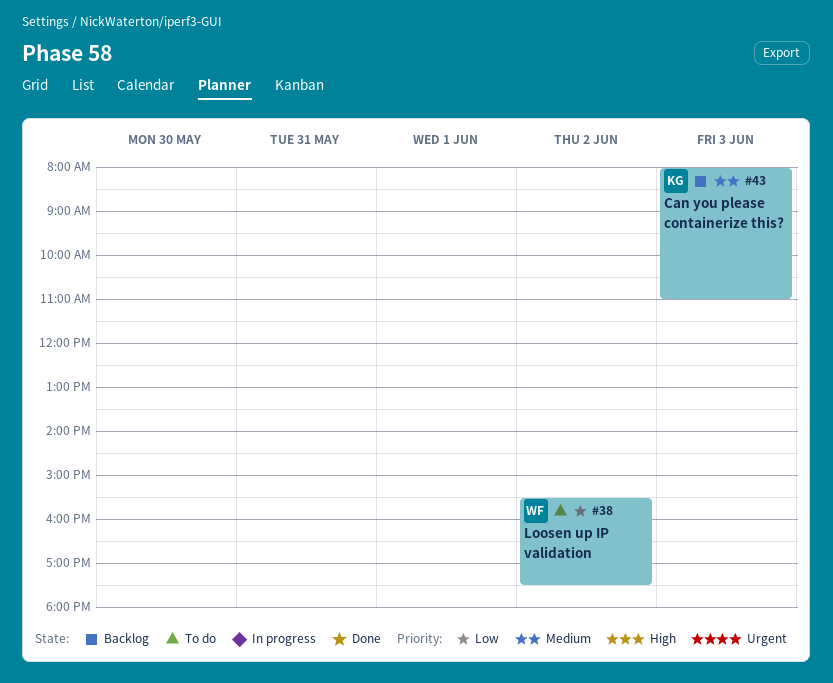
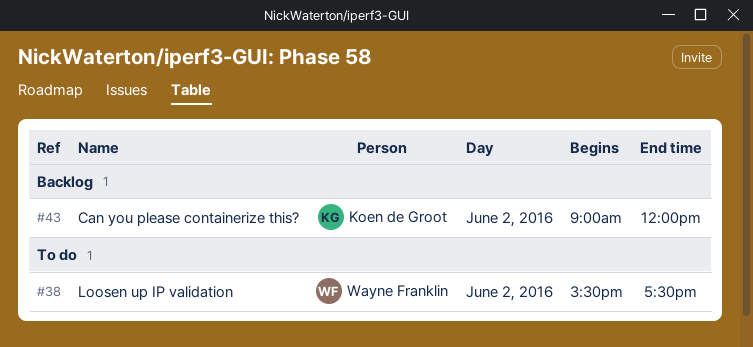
#43, day: Jun 3 -> Jun 2
#43, begins: 08:00 -> 09:00
#43, ends: 11:00 -> 12:00

